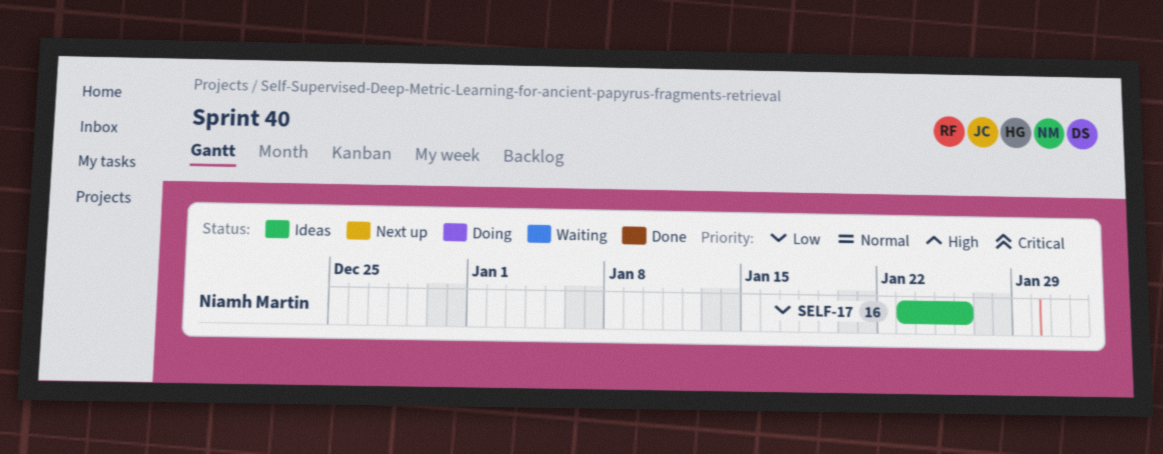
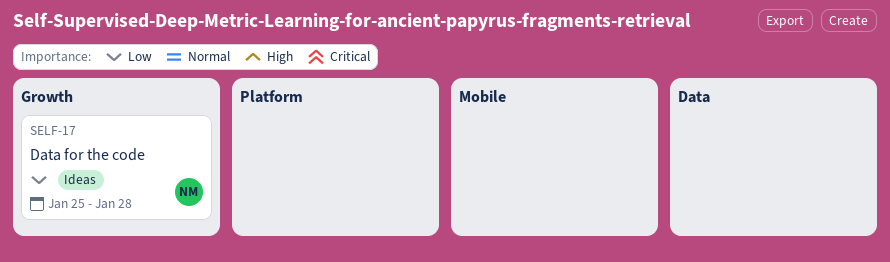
SELF-17, start: Jan 23 -> Jan 25
SELF-17, due: Jan 26 -> Jan 28

